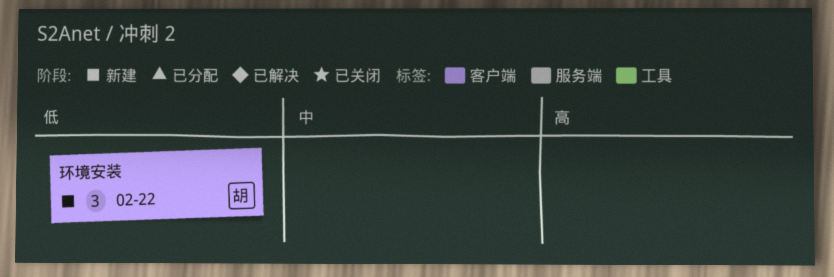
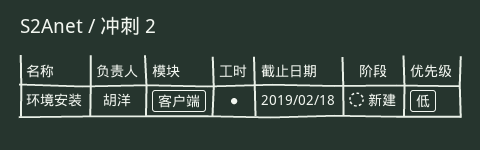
环境安装, estimate: 3 -> 1
环境安装, due: Feb 22 -> Feb 18

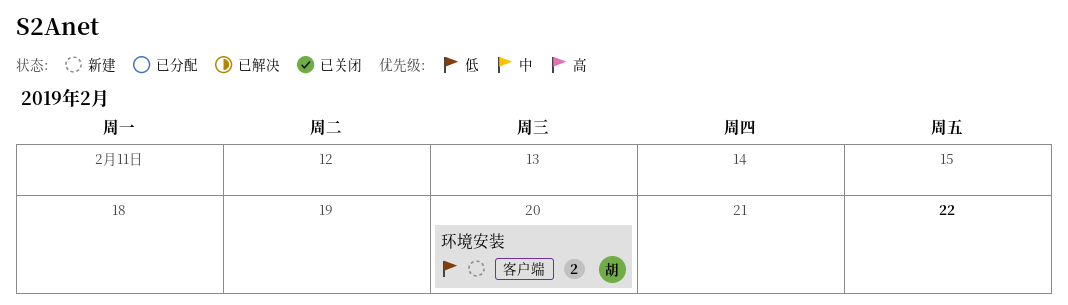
环境安装, estimate: 1 -> 2
环境安装, due: Feb 18 -> Feb 20

